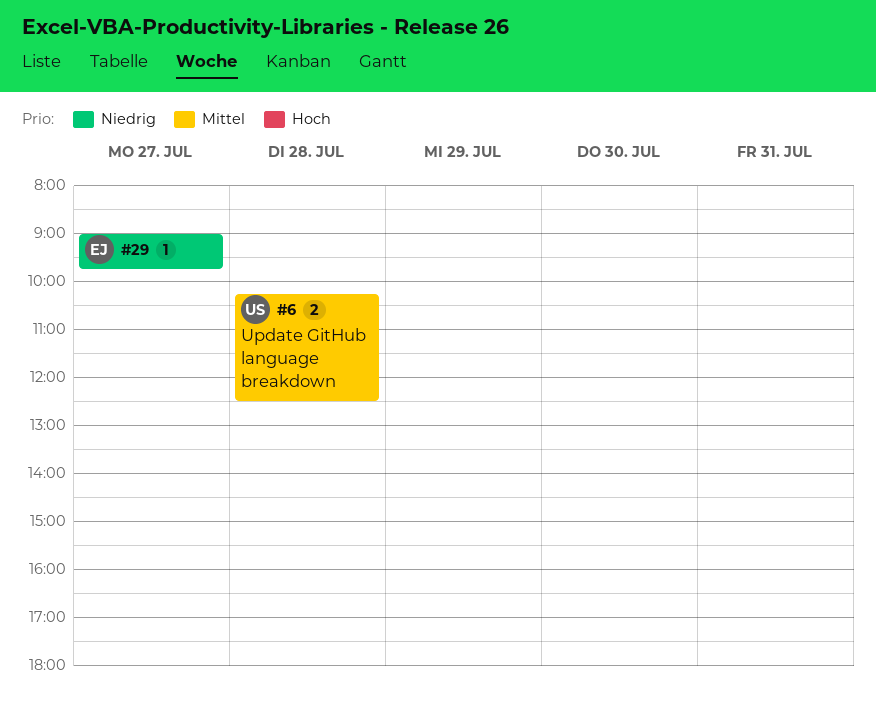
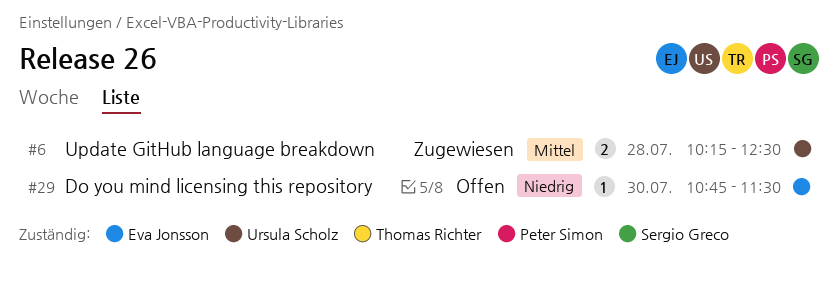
#29, day: Jul 27 -> Jul 30
#29, begins: 09:00 -> 10:45
#29, ends: 09:45 -> 11:30

